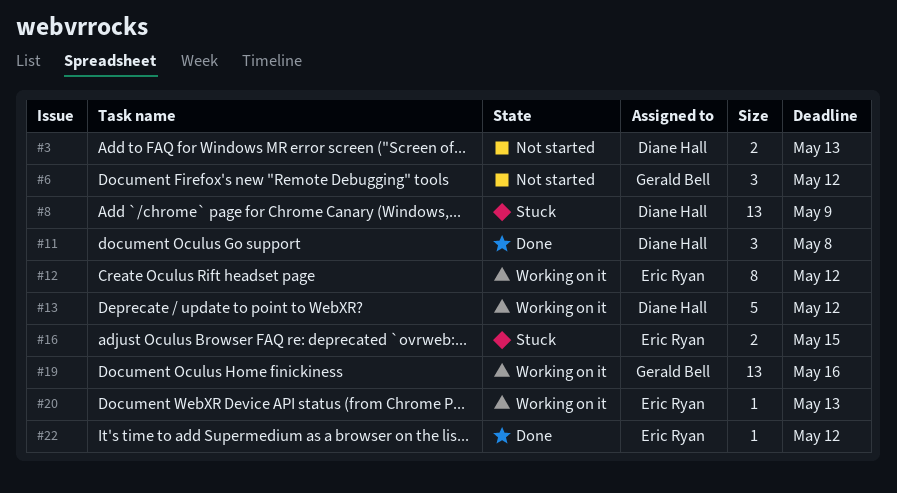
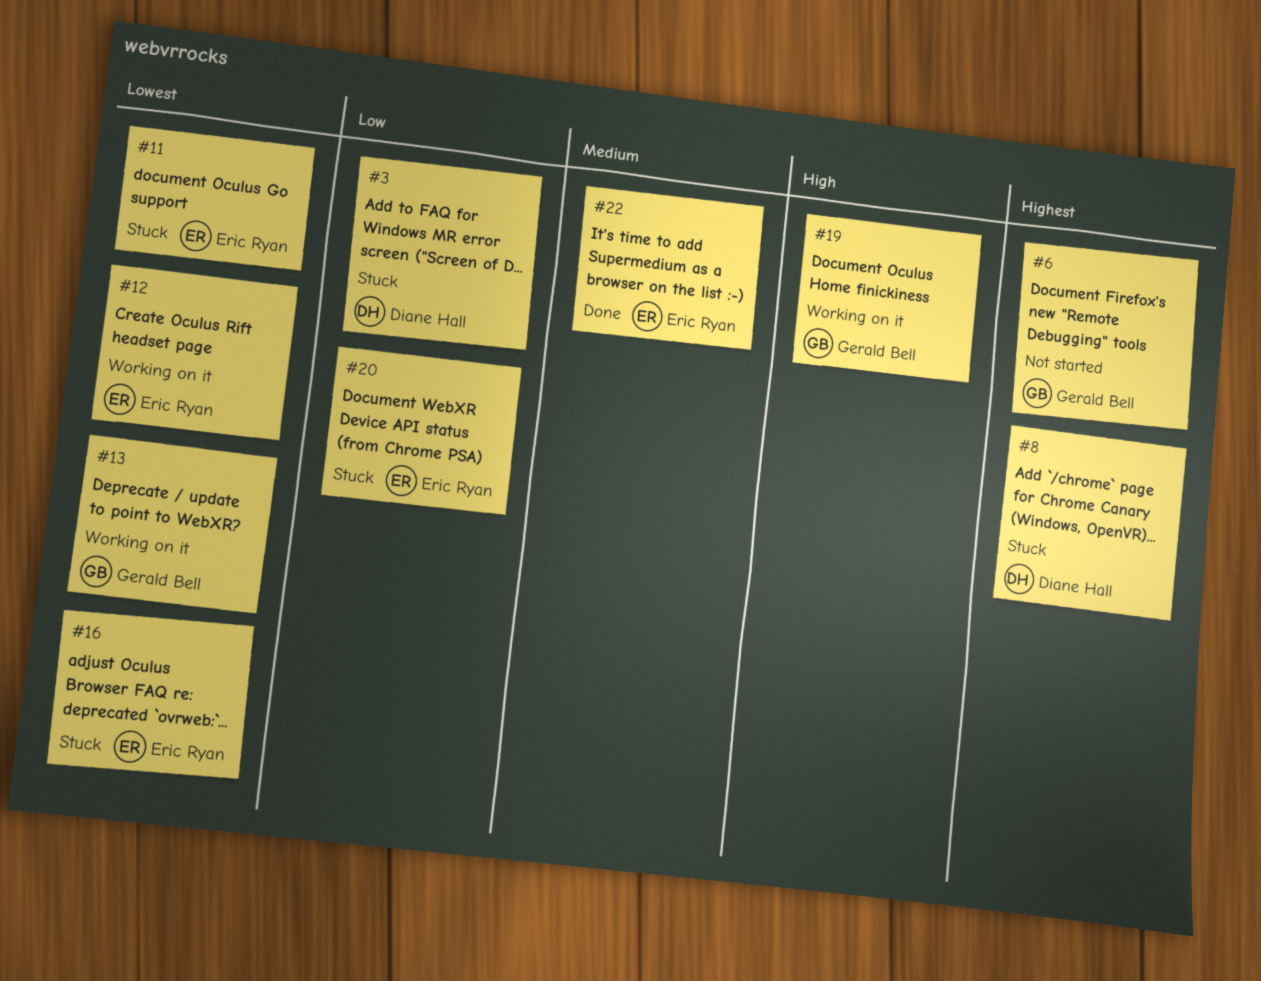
#3, status: Not started -> Stuck
#11, status: Done -> Stuck
#11, owner: Diane Hall -> Eric Ryan
#13, owner: Diane Hall -> Gerald Bell
#20, status: Working on it -> Stuck

